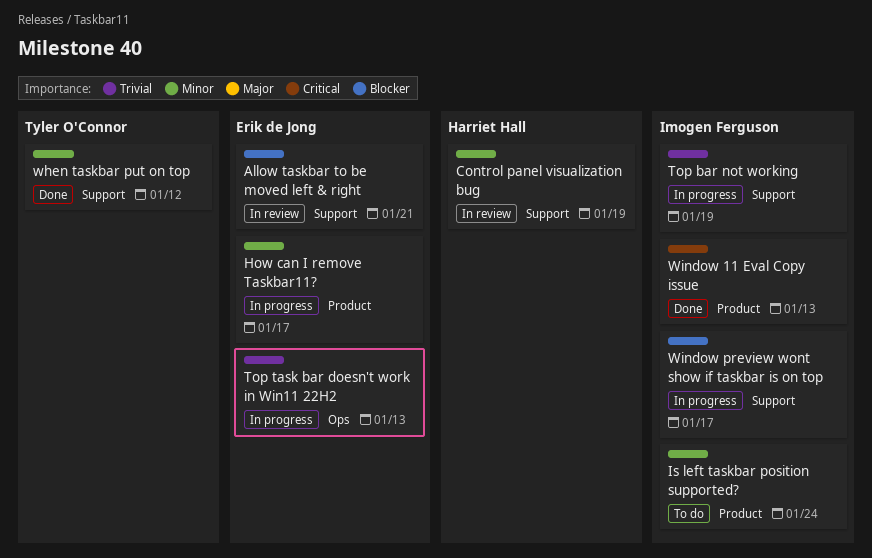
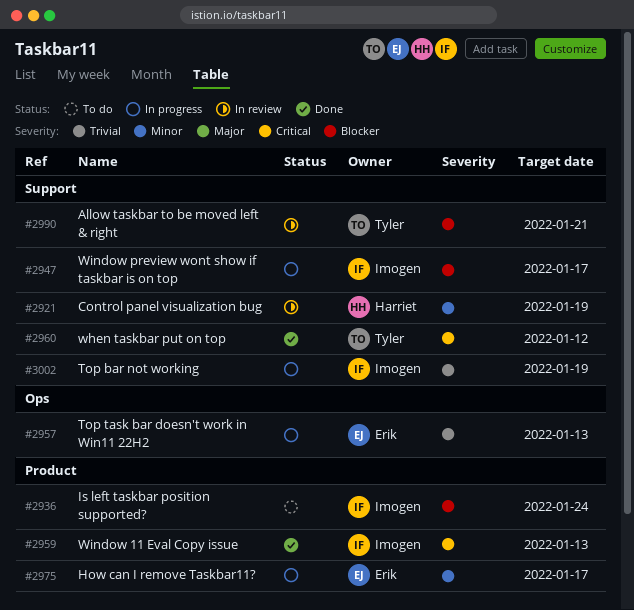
Allow taskbar to be moved left & right, owner: Erik de Jong -> Tyler O'Connor
Is left taskbar position supported?, priority: Minor -> Blocker
when taskbar put on top, priority: Minor -> Critical

